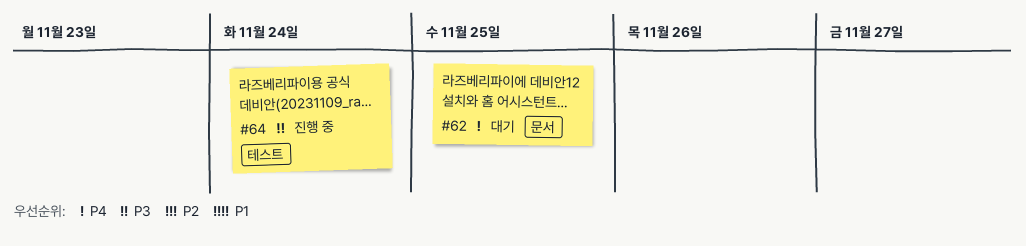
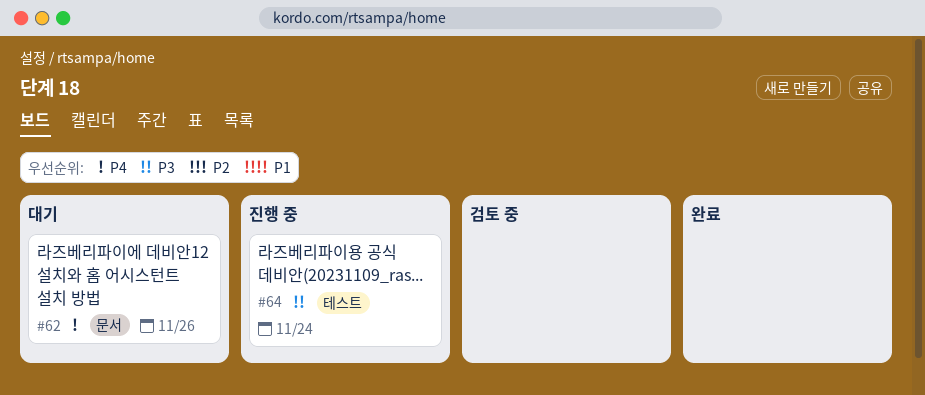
#62, due: Nov 25 -> Nov 26

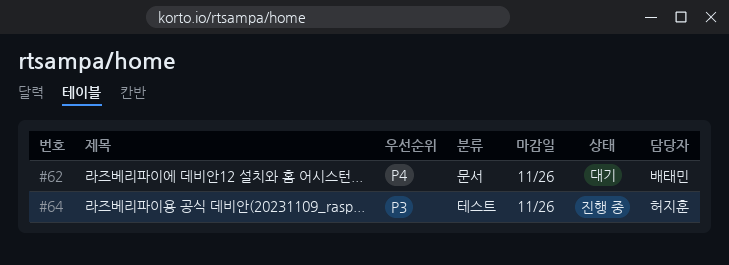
#64, due: Nov 24 -> Nov 26

